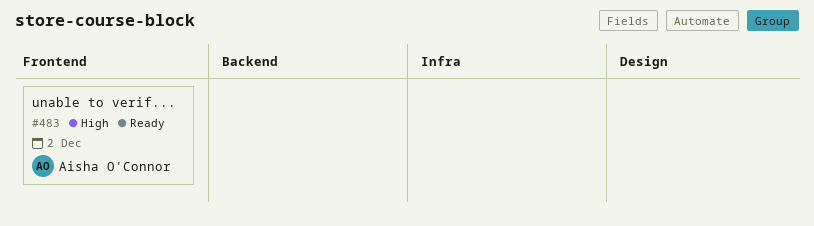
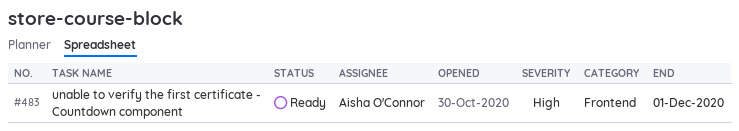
#483, due: Dec 2 -> Dec 1

